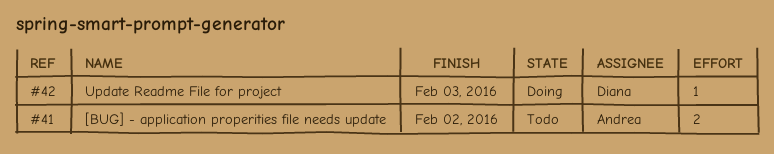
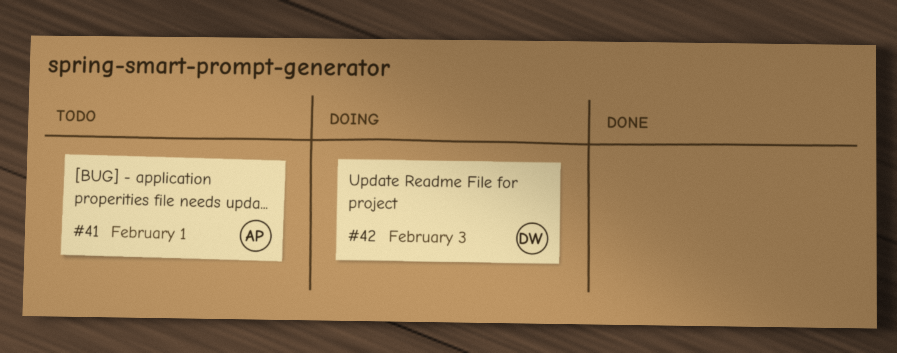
#41, due: Feb 2 -> Feb 1

